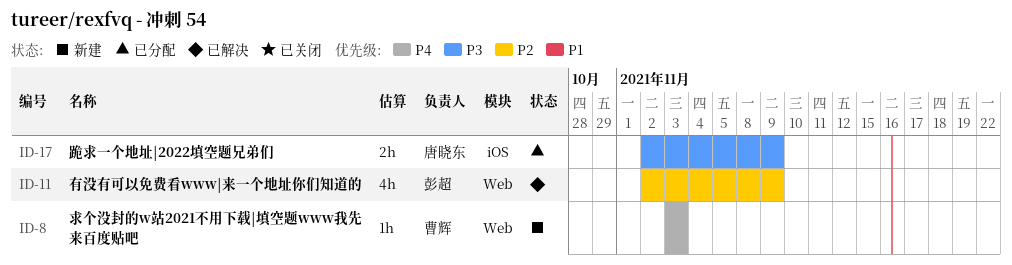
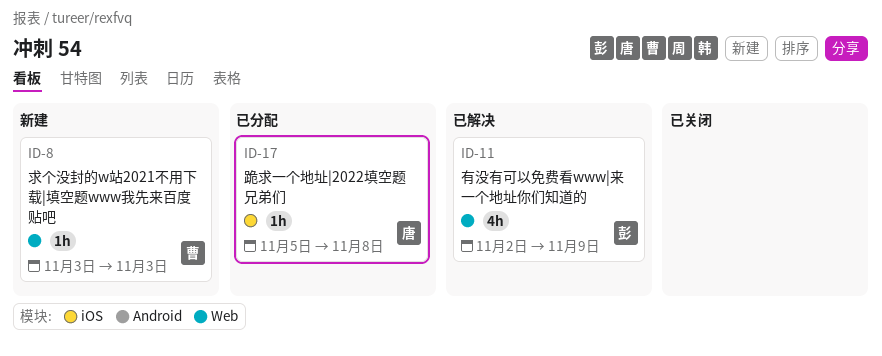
ID-17, estimate: 2h -> 1h
ID-17, start: Nov 2 -> Nov 5
ID-17, due: Nov 9 -> Nov 8

